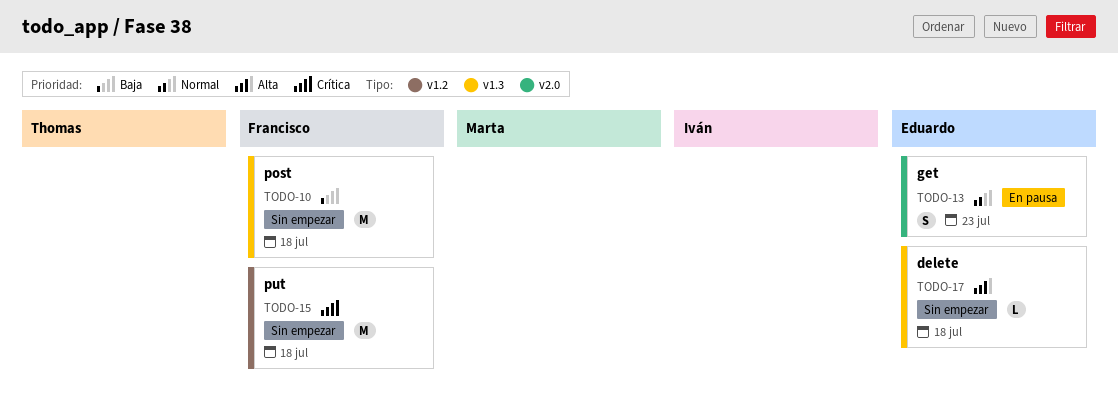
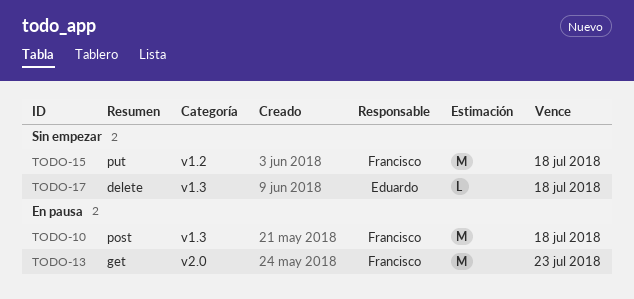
TODO-10, status: Sin empezar -> En pausa
TODO-13, owner: Eduardo -> Francisco
TODO-13, estimate: S -> M

